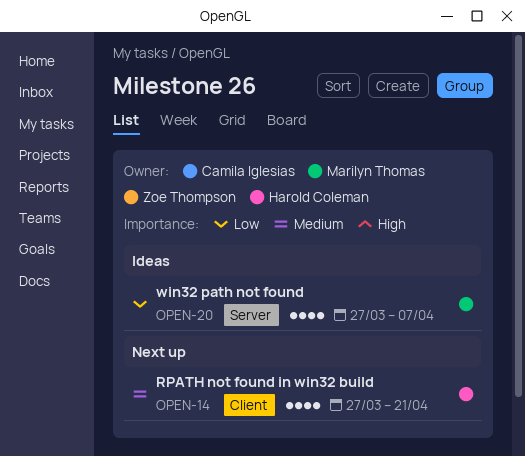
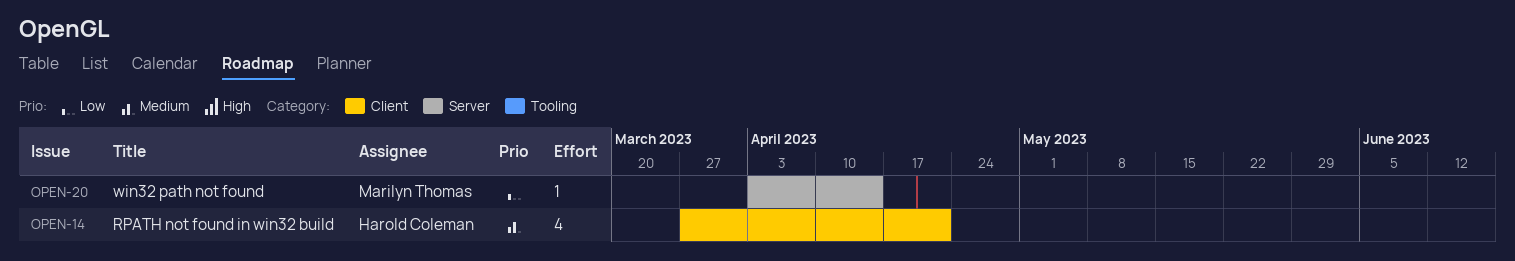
OPEN-20, estimate: 4 -> 1
OPEN-20, start: Mar 27 -> Apr 3
OPEN-20, due: Apr 7 -> Apr 14

